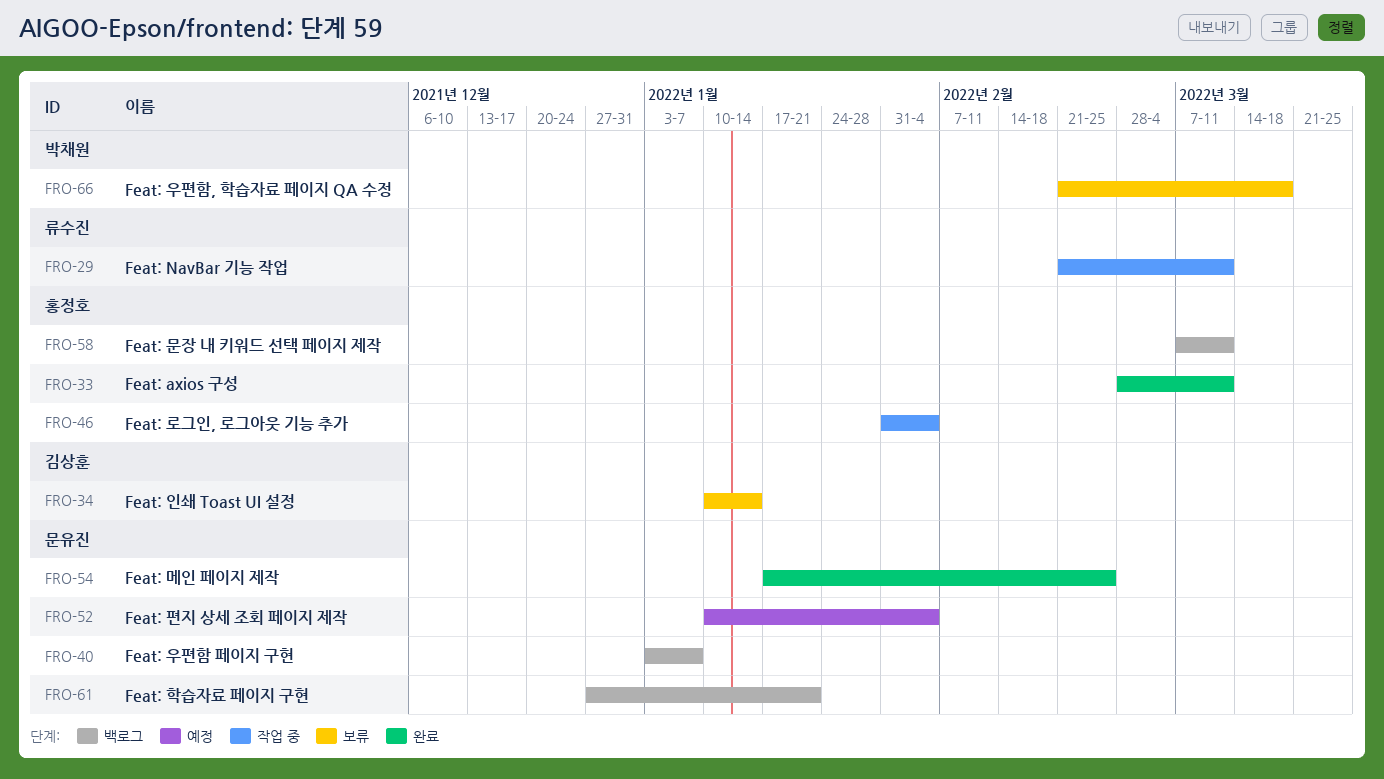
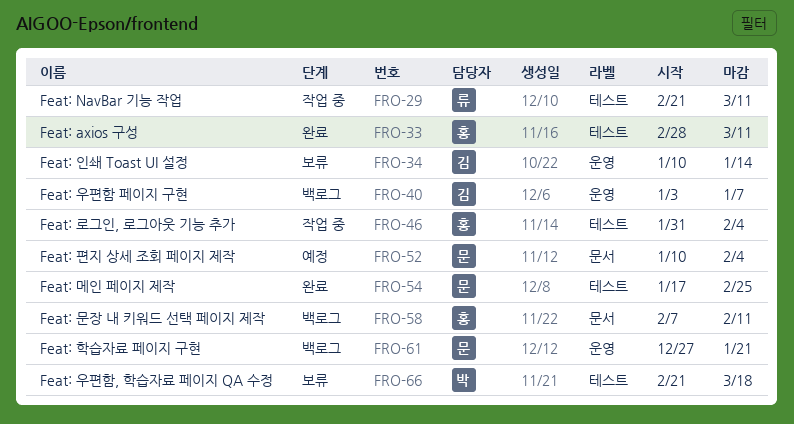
FRO-40, owner: 문유진 -> 김상훈
FRO-58, start: Mar 7 -> Feb 7
FRO-58, due: Mar 11 -> Feb 11

